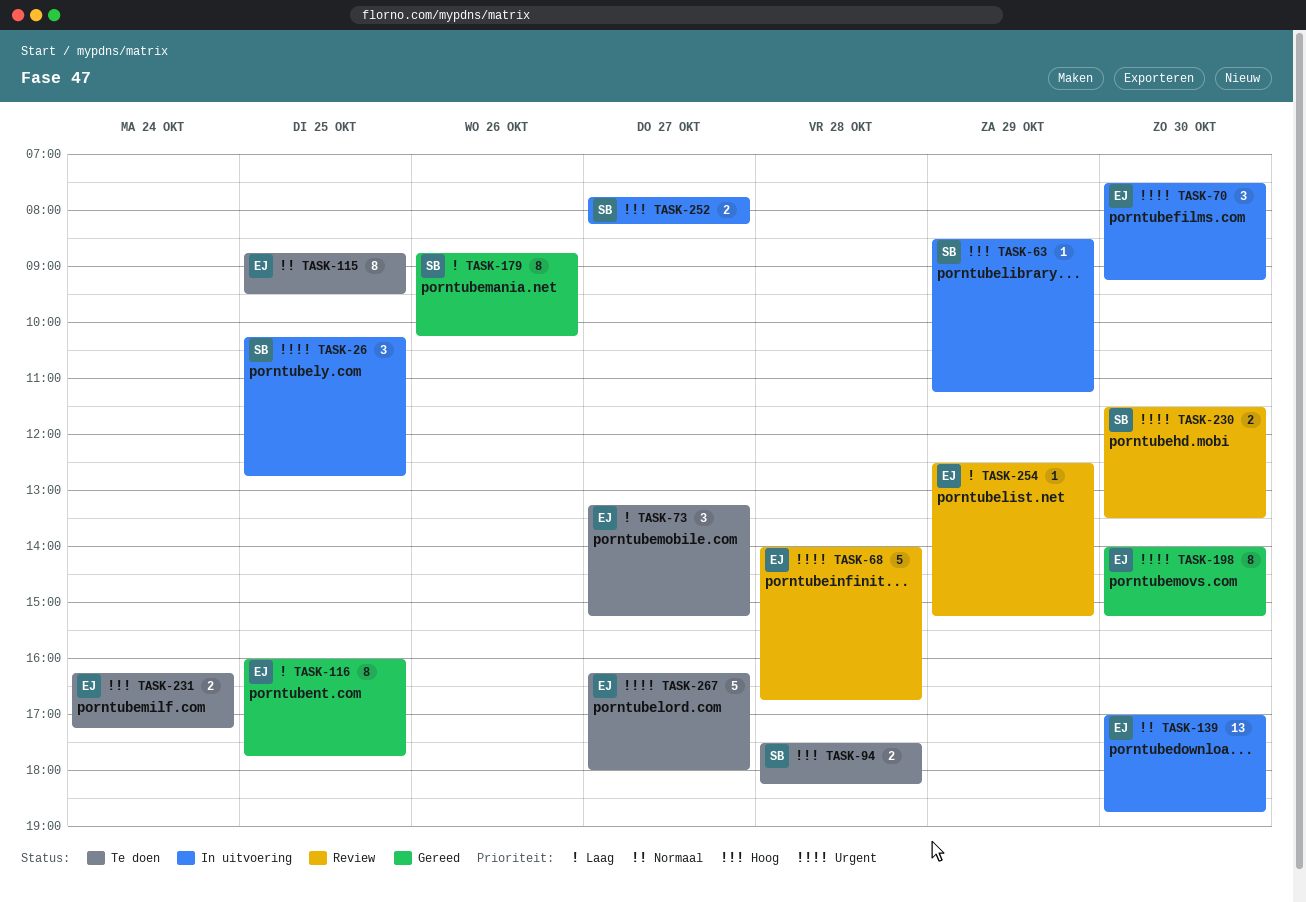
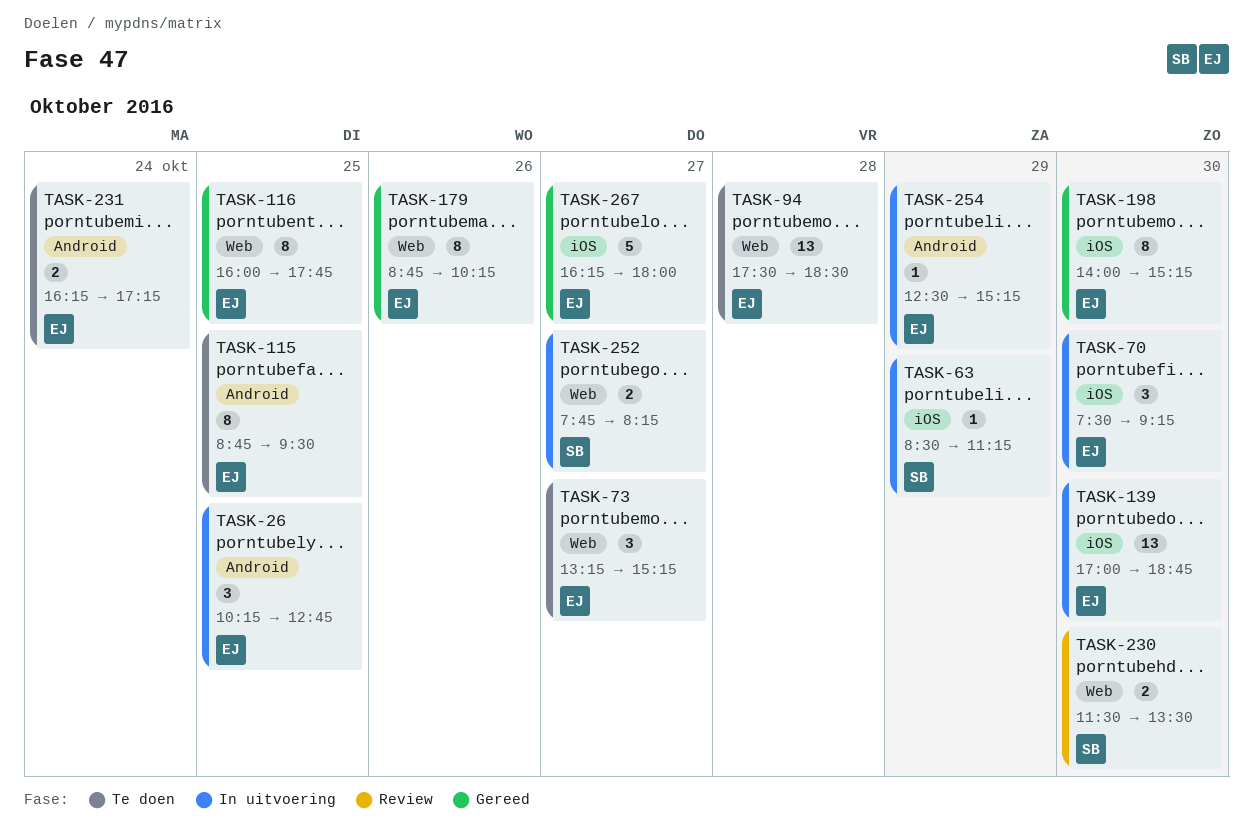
TASK-26, owner: SB -> EJ
TASK-68: present -> none
TASK-94, owner: SB -> EJ
TASK-94, estimate: 2 -> 13
TASK-94, ends: 18:15 -> 18:30
TASK-179, owner: SB -> EJ
TASK-254, status: Review -> In uitvoering
TASK-267, status: Te doen -> Gereed

